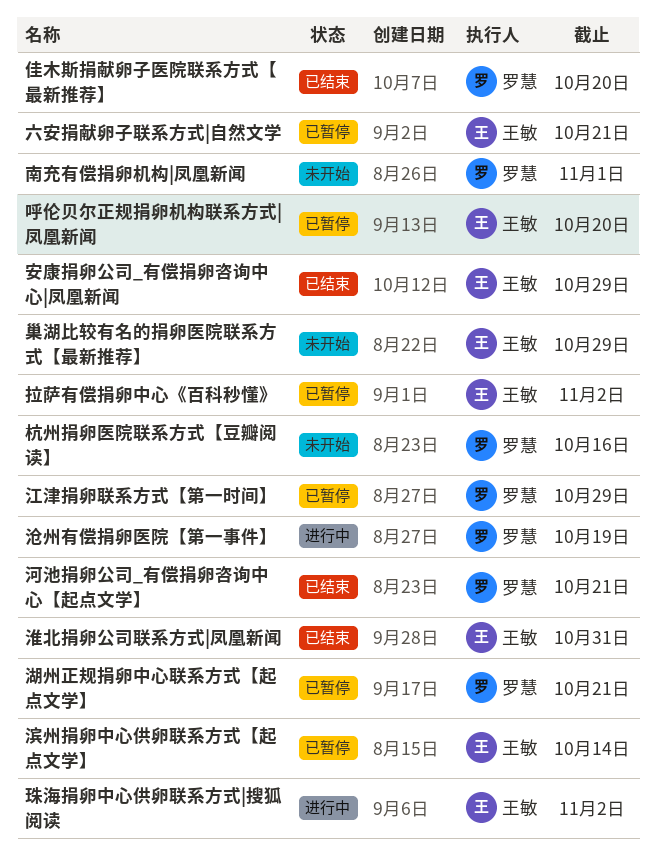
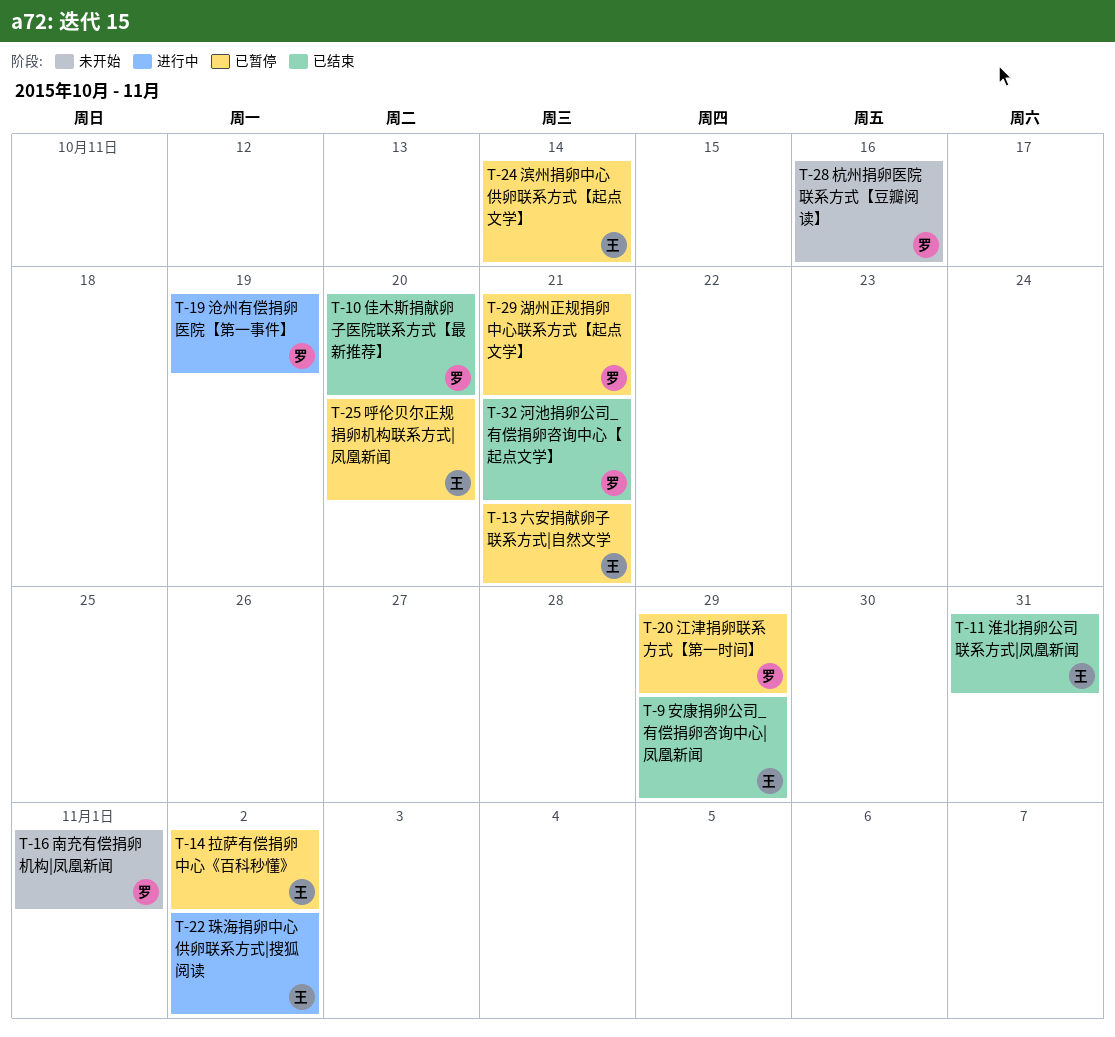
巢湖比较有名的捐卵医院联系方式【最新推荐】: present -> none

